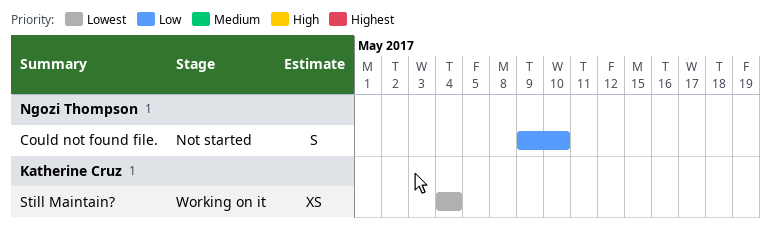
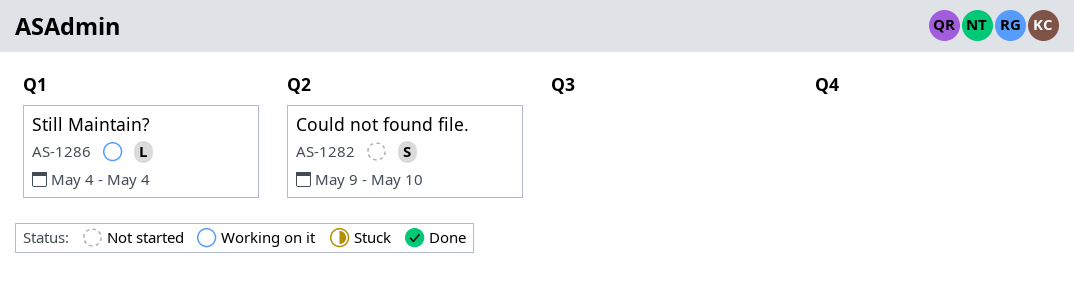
Still Maintain?, estimate: XS -> L

